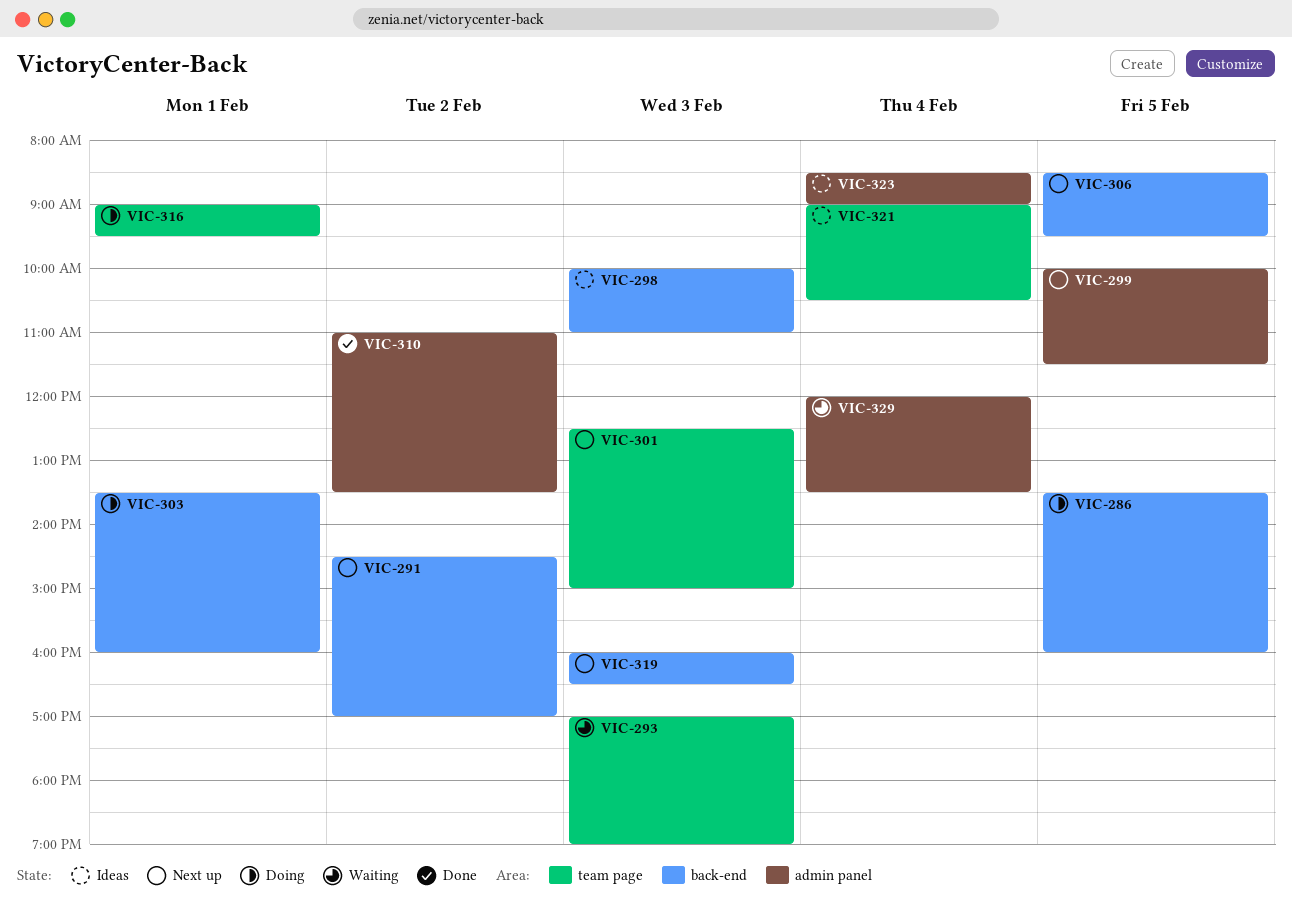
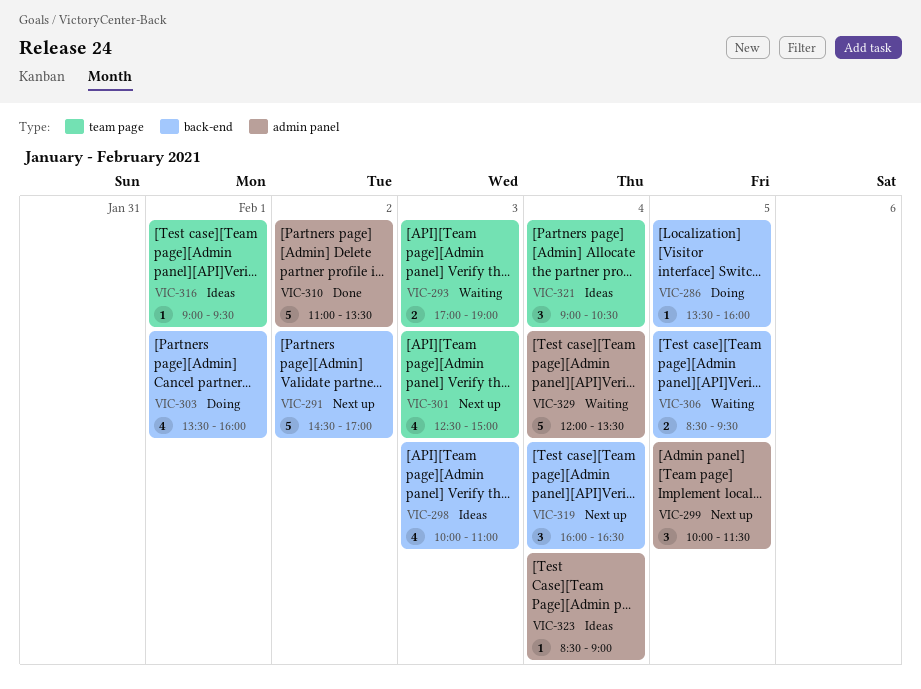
VIC-306, status: Next up -> Waiting
VIC-316, status: Doing -> Ideas
VIC-319, day: Feb 3 -> Feb 4

